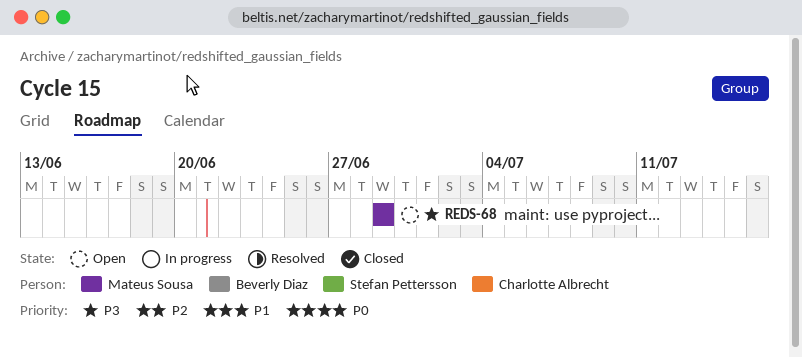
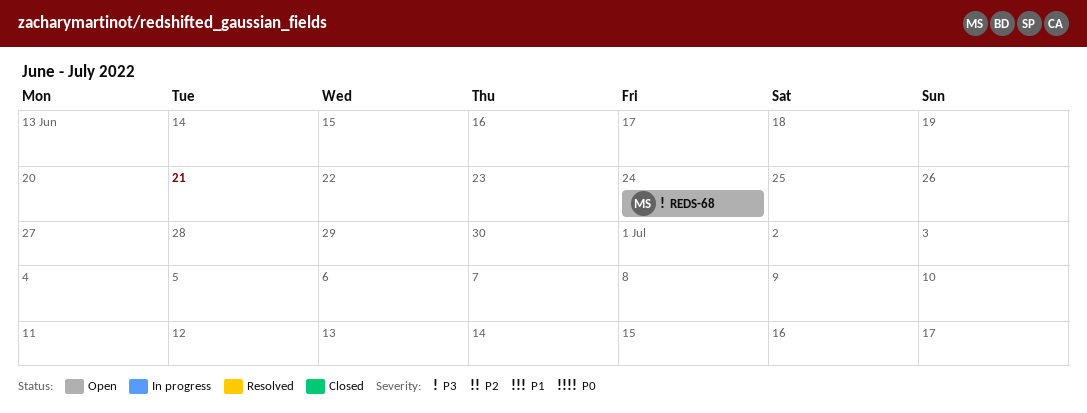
REDS-68, start: Jun 29 -> Jun 24
REDS-68, due: Jun 29 -> Jun 24

